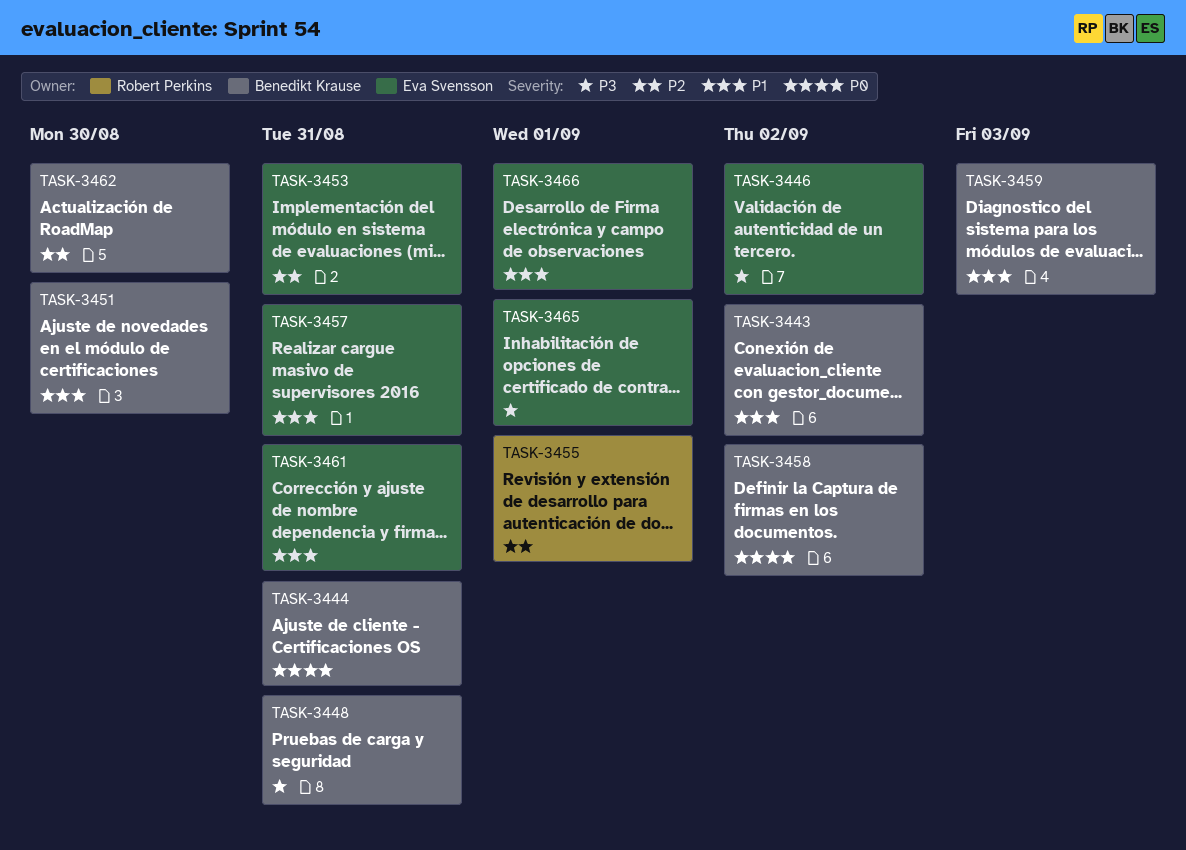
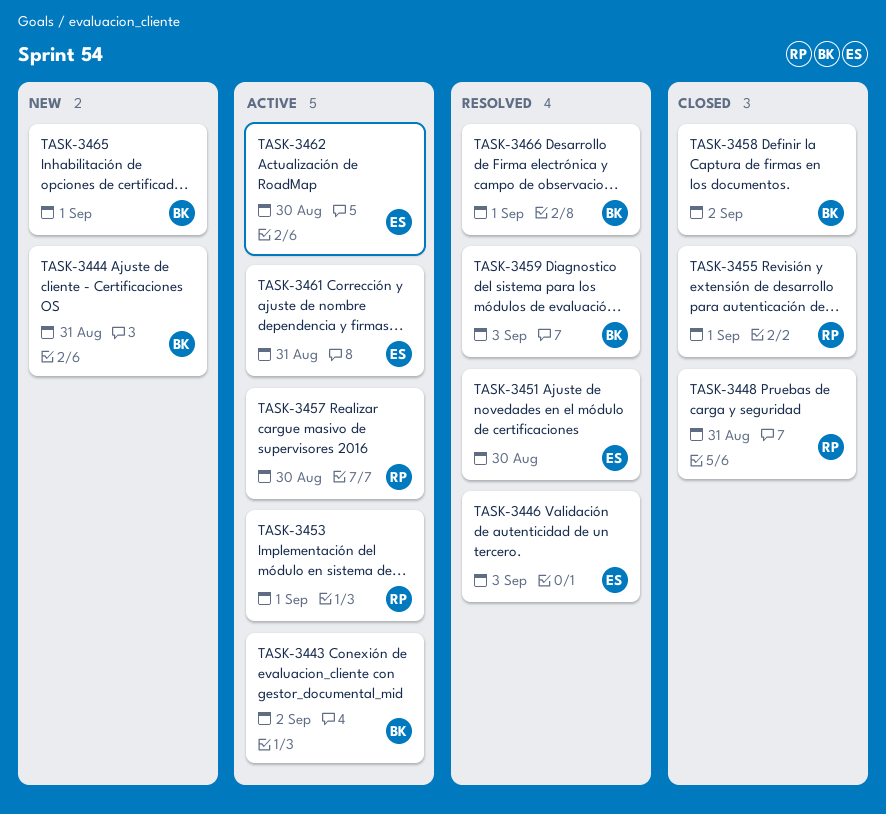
TASK-3446, due: Sep 2 -> Sep 3
TASK-3448, owner: Benedikt Krause -> Robert Perkins
TASK-3451, owner: Benedikt Krause -> Eva Svensson
TASK-3453, owner: Eva Svensson -> Robert Perkins
TASK-3453, due: Aug 31 -> Sep 1
TASK-3457, owner: Eva Svensson -> Robert Perkins
TASK-3457, due: Aug 31 -> Aug 30
TASK-3462, owner: Benedikt Krause -> Eva Svensson
TASK-3465, owner: Eva Svensson -> Benedikt Krause
TASK-3466, owner: Eva Svensson -> Benedikt Krause

